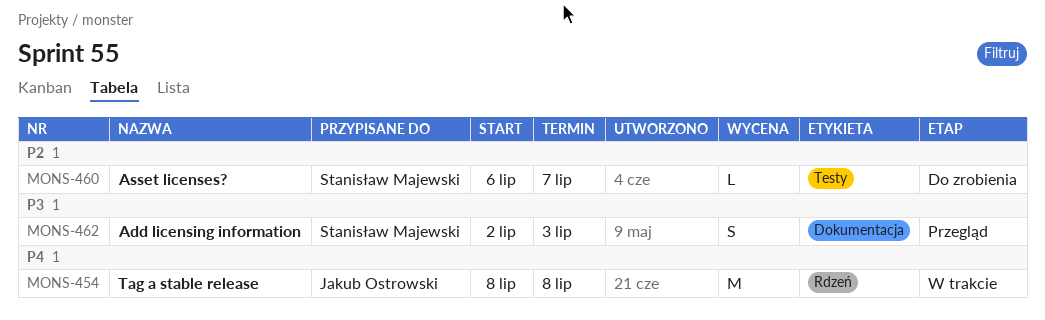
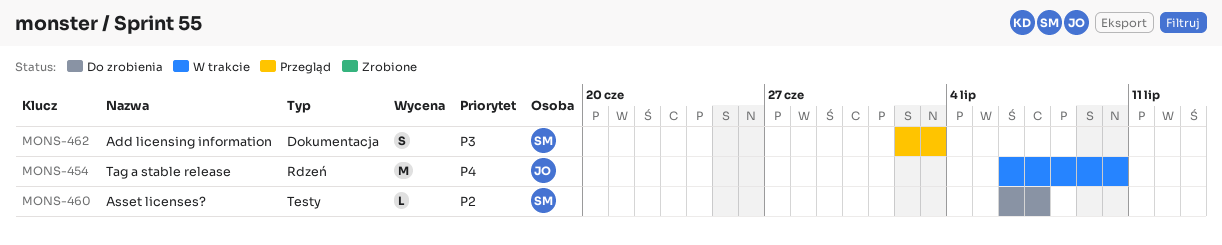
MONS-454, start: Jul 8 -> Jul 6
MONS-454, due: Jul 8 -> Jul 10

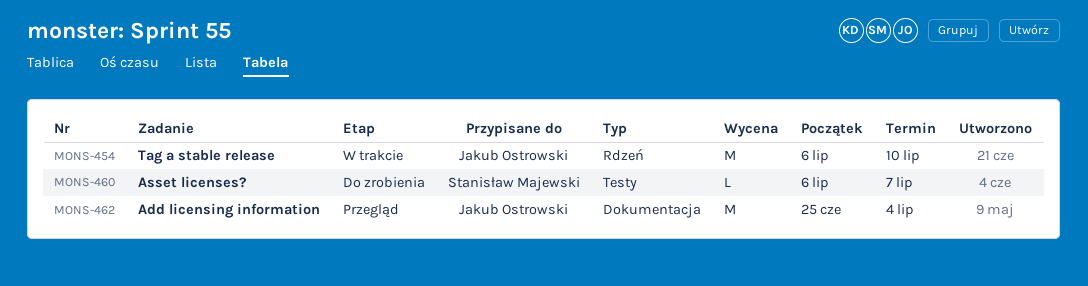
MONS-462, owner: Stanisław Majewski -> Jakub Ostrowski
MONS-462, estimate: S -> M
MONS-462, start: Jul 2 -> Jun 25
MONS-462, due: Jul 3 -> Jul 4

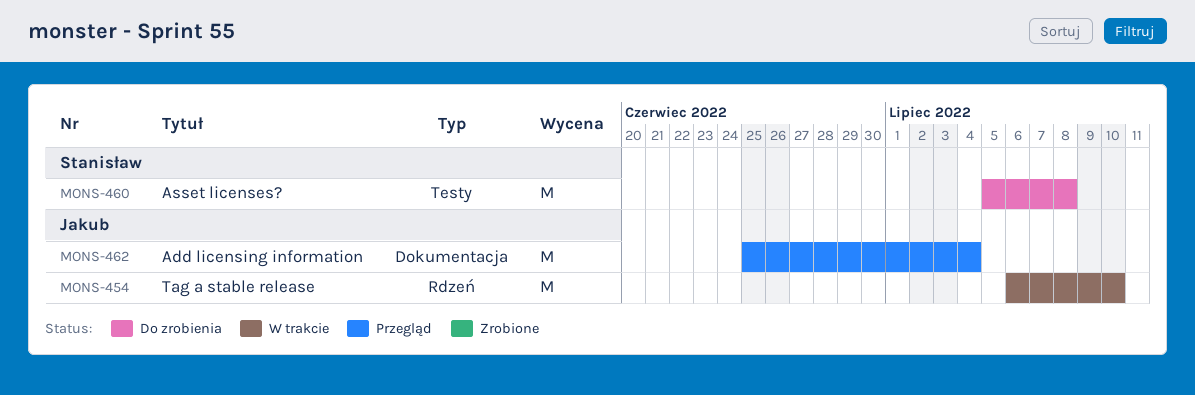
MONS-460, estimate: L -> M
MONS-460, start: Jul 6 -> Jul 5
MONS-460, due: Jul 7 -> Jul 8

